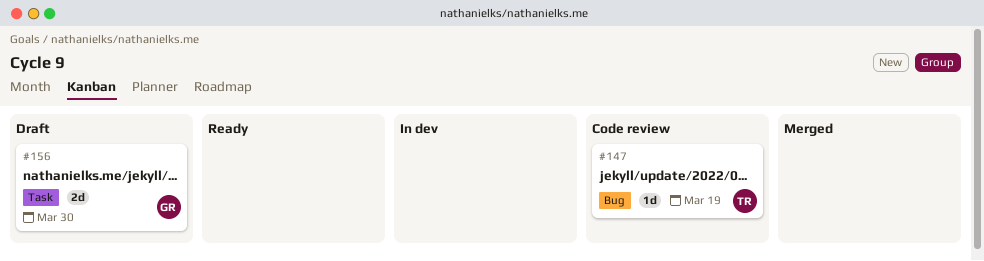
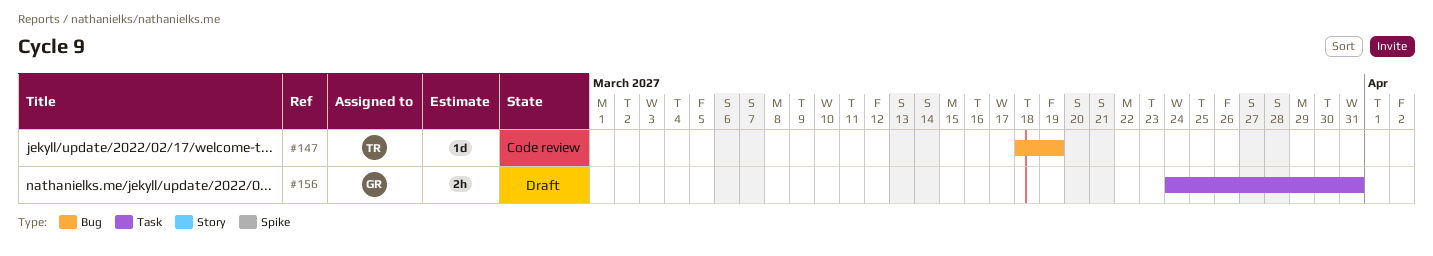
#156, estimate: 2d -> 2h
#156, due: Mar 30 -> Mar 31

